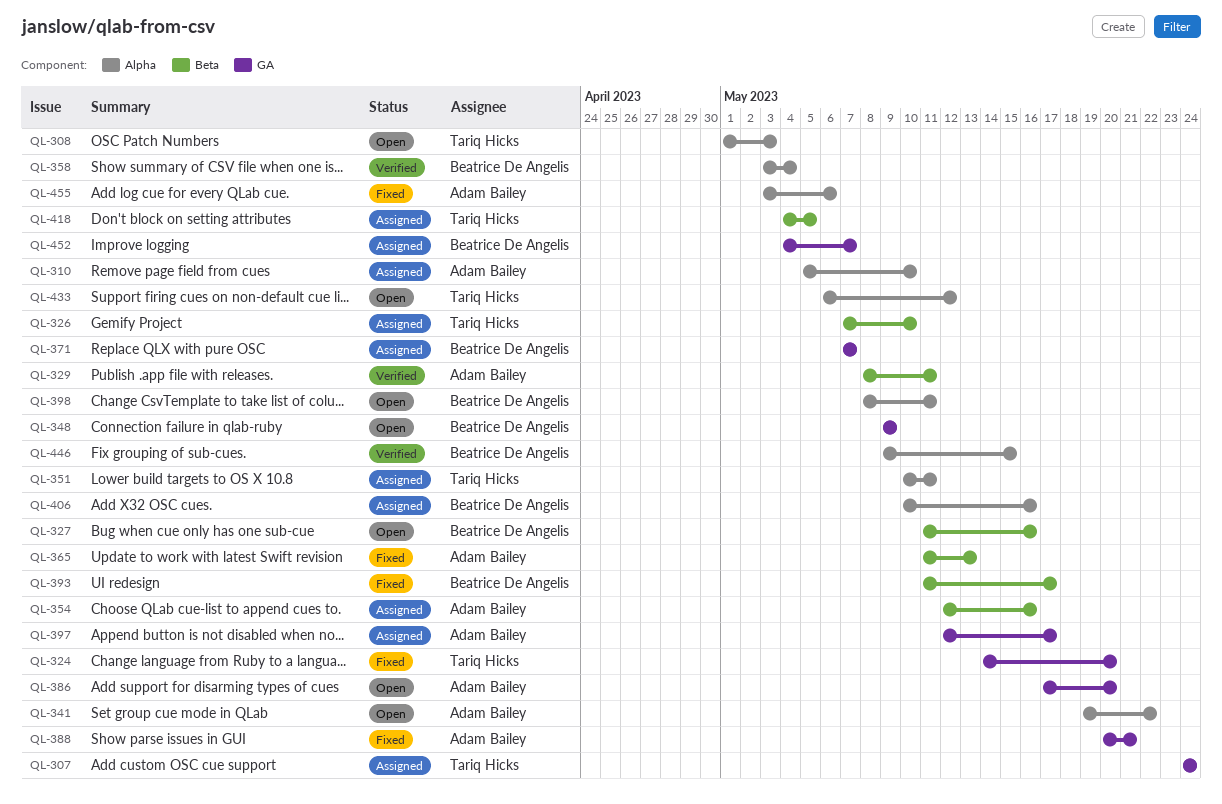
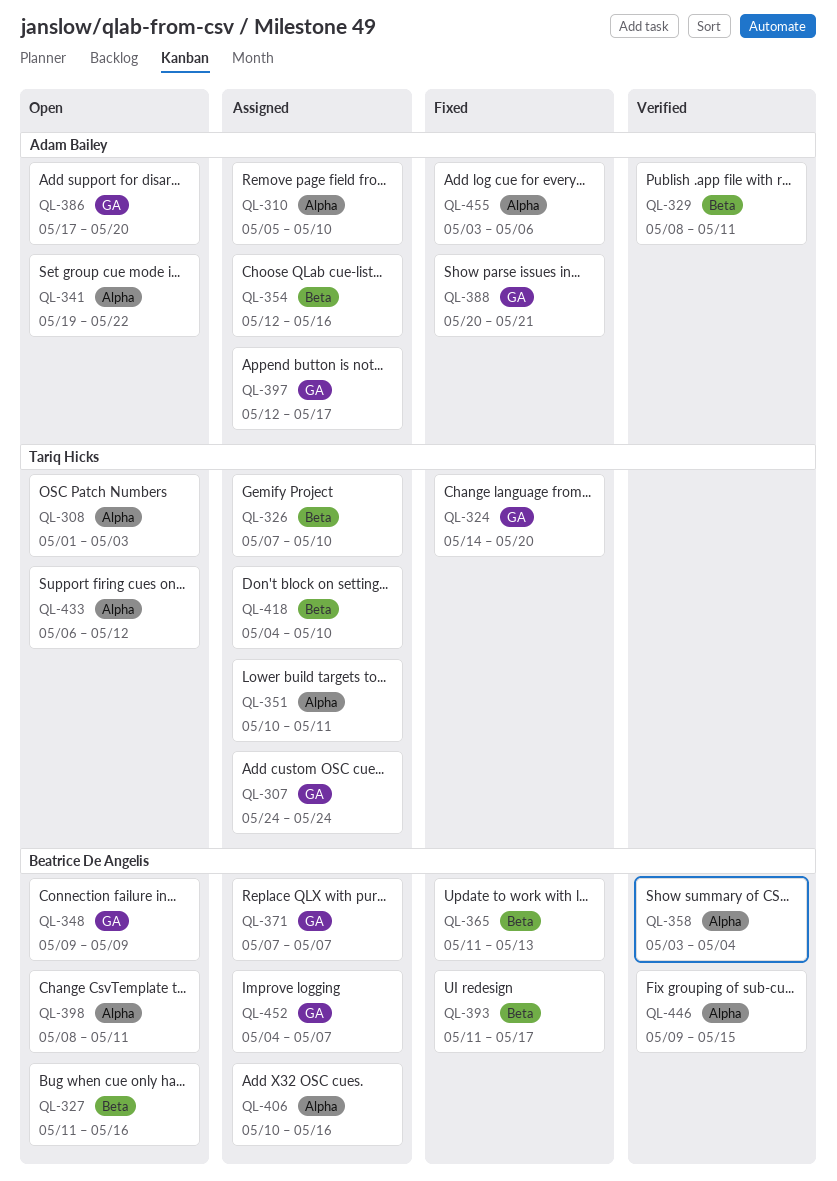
QL-365, owner: Adam Bailey -> Beatrice De Angelis
QL-418, due: May 5 -> May 10

